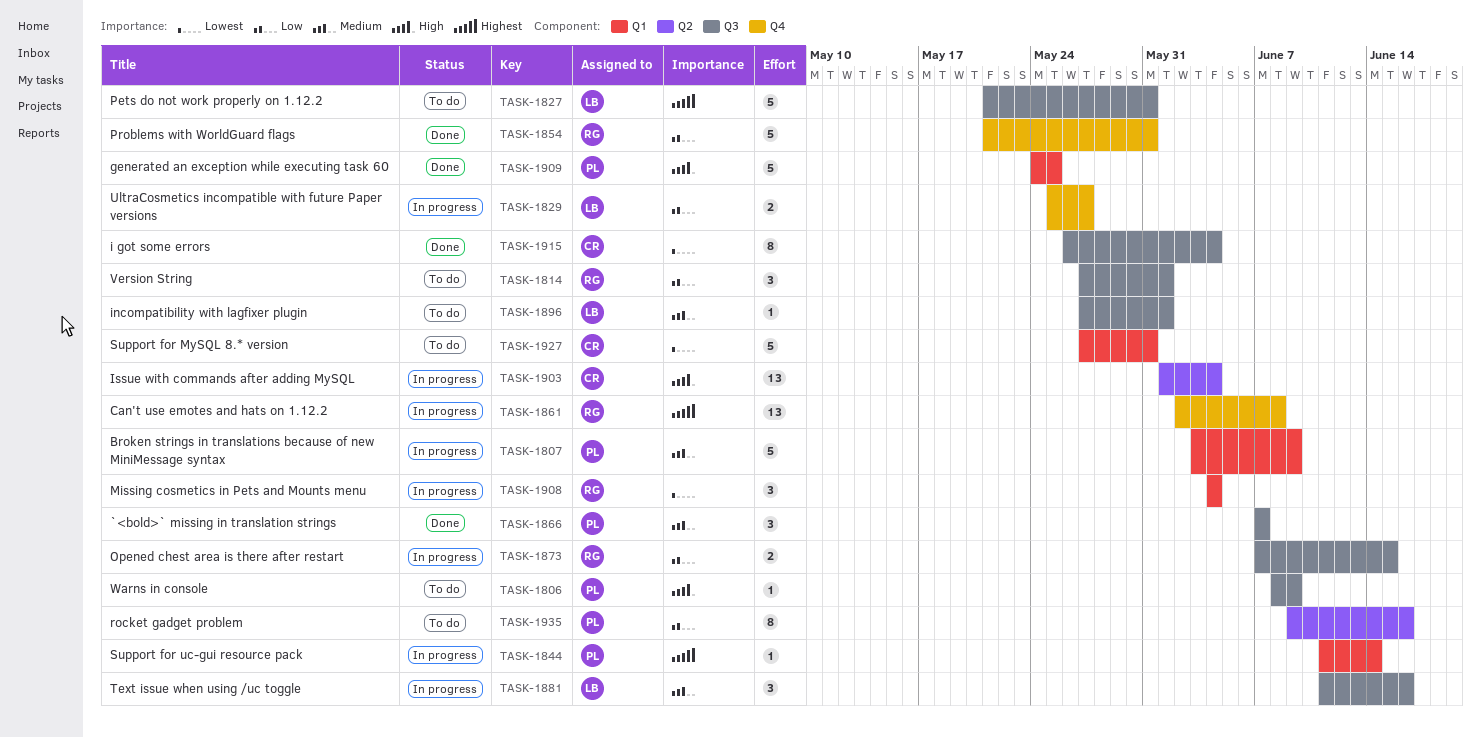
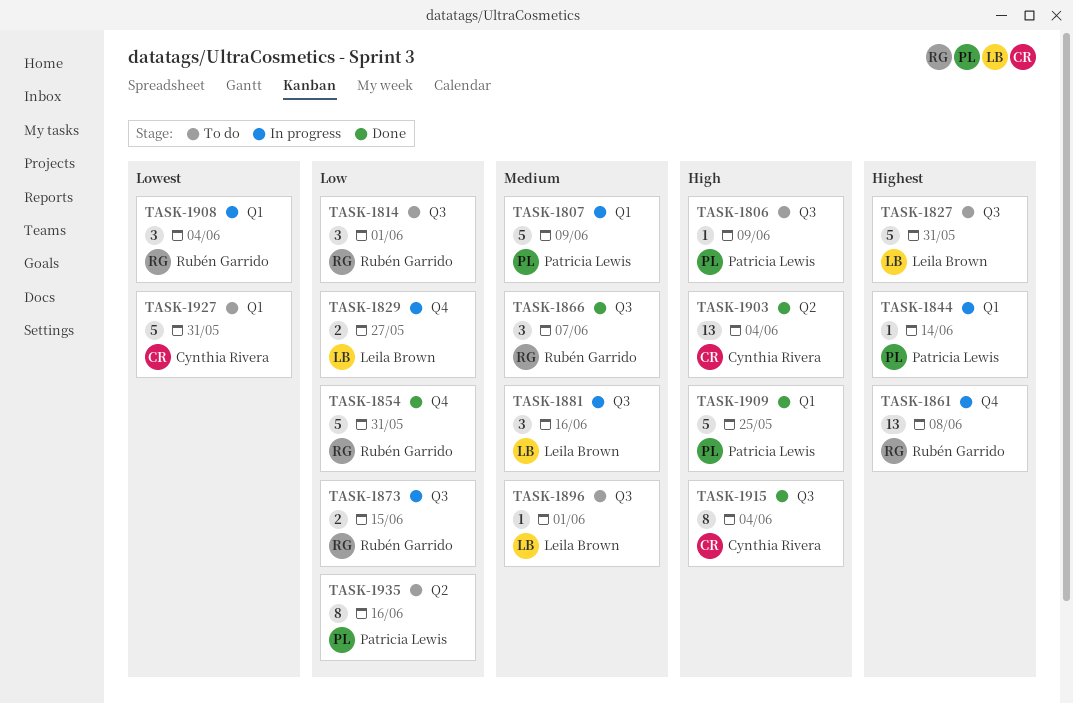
TASK-1866, owner: Patricia Lewis -> Rubén Garrido
TASK-1903, status: In progress -> Done
TASK-1915, priority: Lowest -> High

